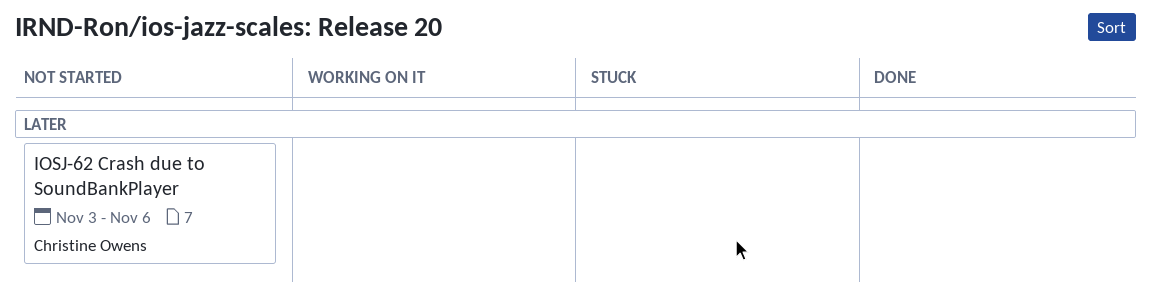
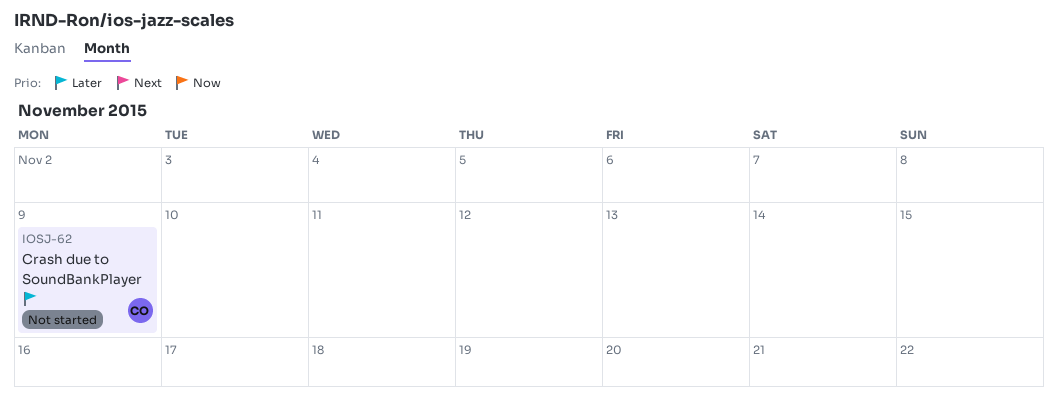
IOSJ-62, due: Nov 6 -> Nov 9

